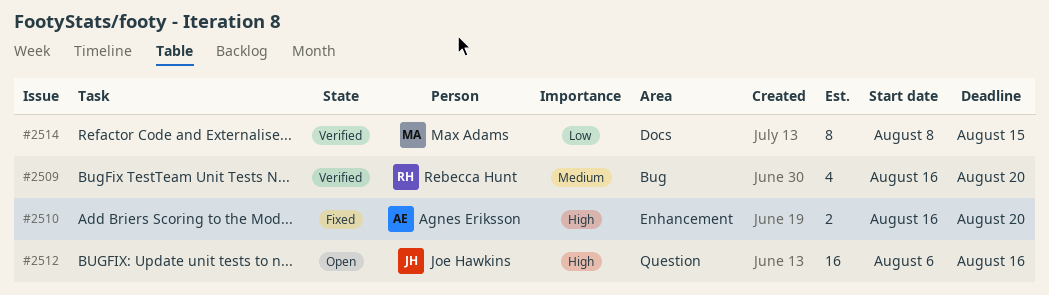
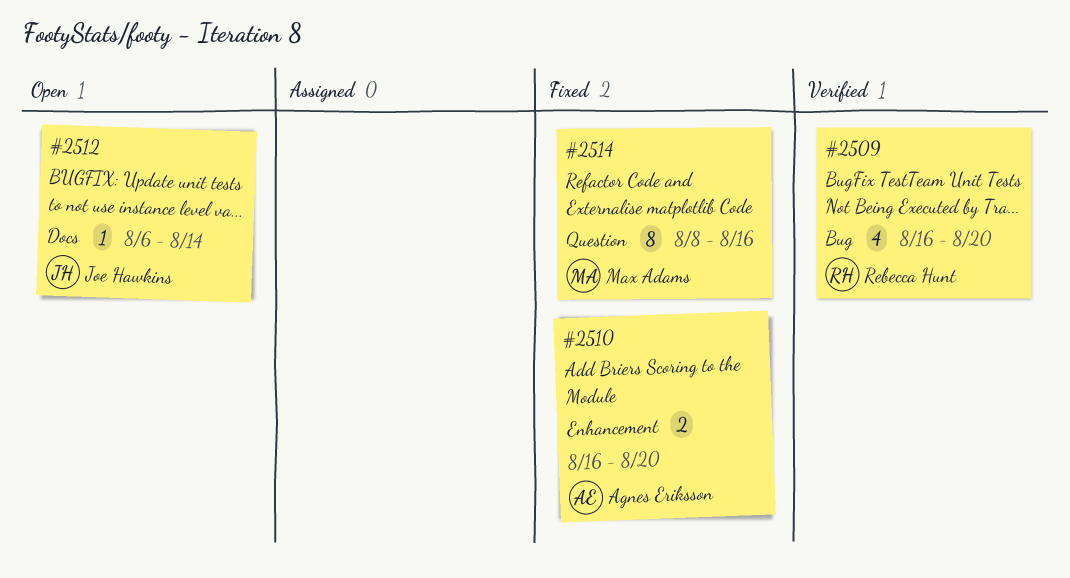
#2512, label: Question -> Docs
#2512, estimate: 16 -> 1
#2512, due: Aug 16 -> Aug 14
#2514, status: Verified -> Fixed
#2514, label: Docs -> Question
#2514, due: Aug 15 -> Aug 16

